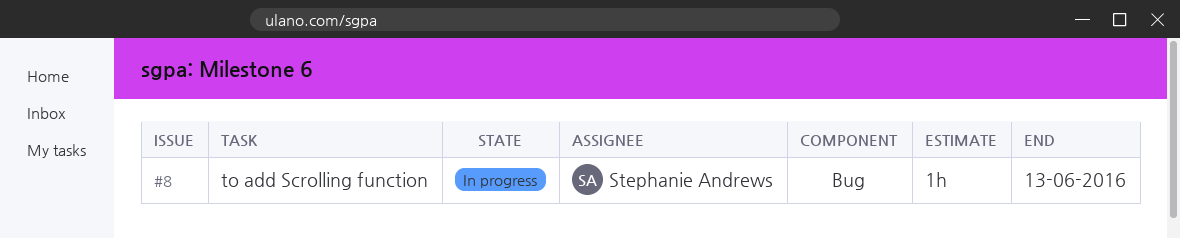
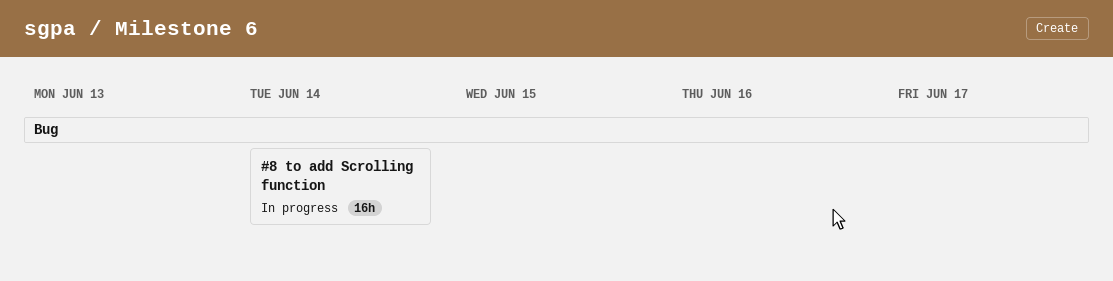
#8, estimate: 1h -> 16h
#8, due: Jun 13 -> Jun 14

